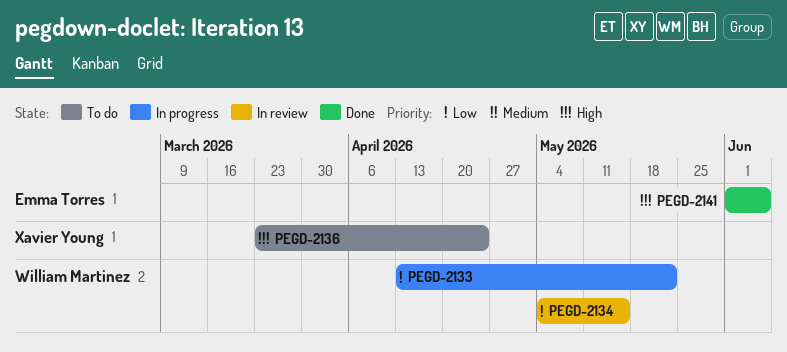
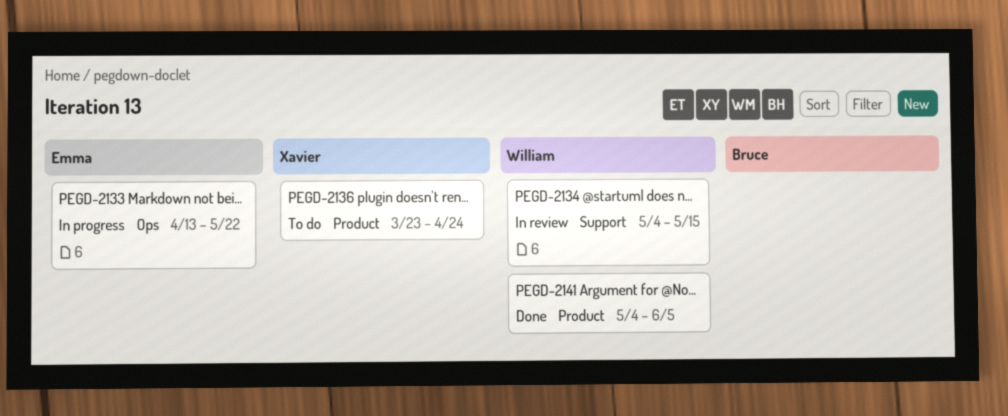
PEGD-2133, owner: William Martinez -> Emma Torres
PEGD-2141, owner: Emma Torres -> William Martinez
PEGD-2141, start: Jun 1 -> May 4

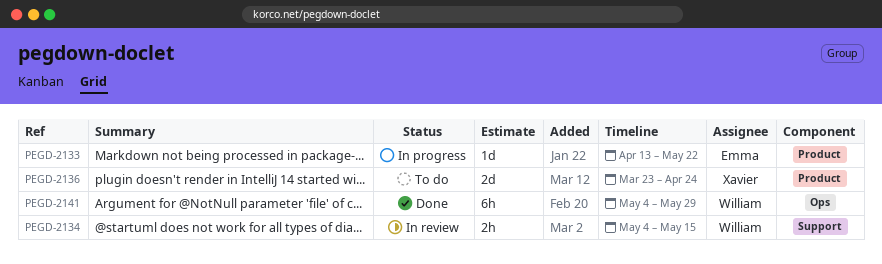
PEGD-2133, label: Ops -> Product
PEGD-2141, label: Product -> Ops
PEGD-2141, due: Jun 5 -> May 29

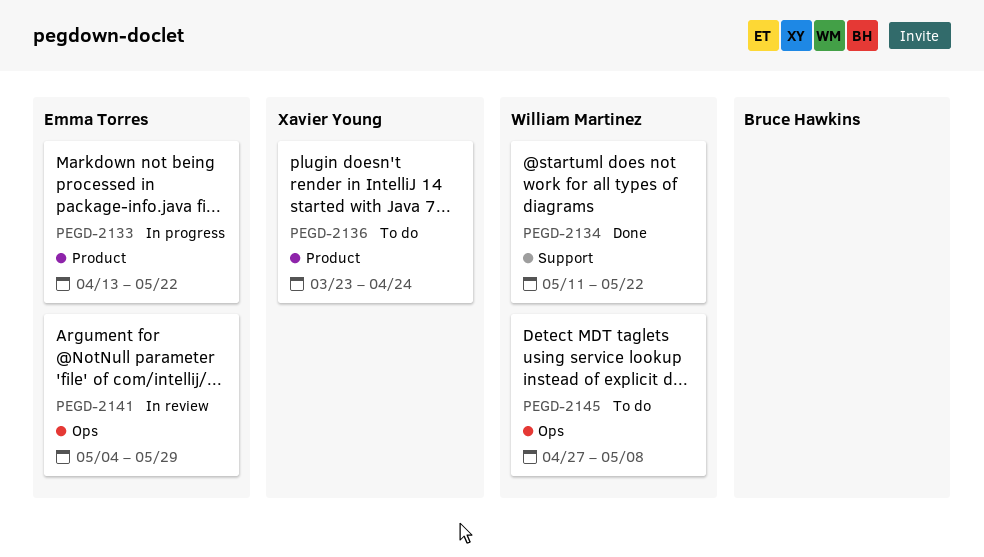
PEGD-2134, status: In review -> Done
PEGD-2134, start: May 4 -> May 11
PEGD-2134, due: May 15 -> May 22
PEGD-2141, status: Done -> In review
PEGD-2141, owner: William Martinez -> Emma Torres
PEGD-2145: none -> present

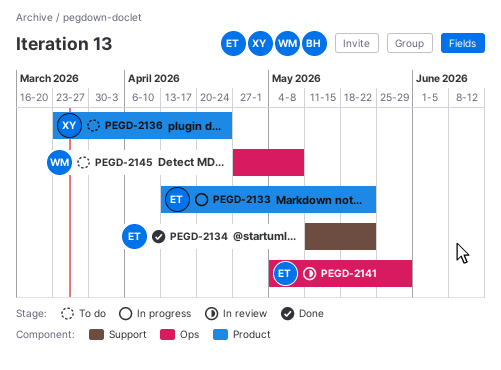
PEGD-2134, owner: William Martinez -> Emma Torres

